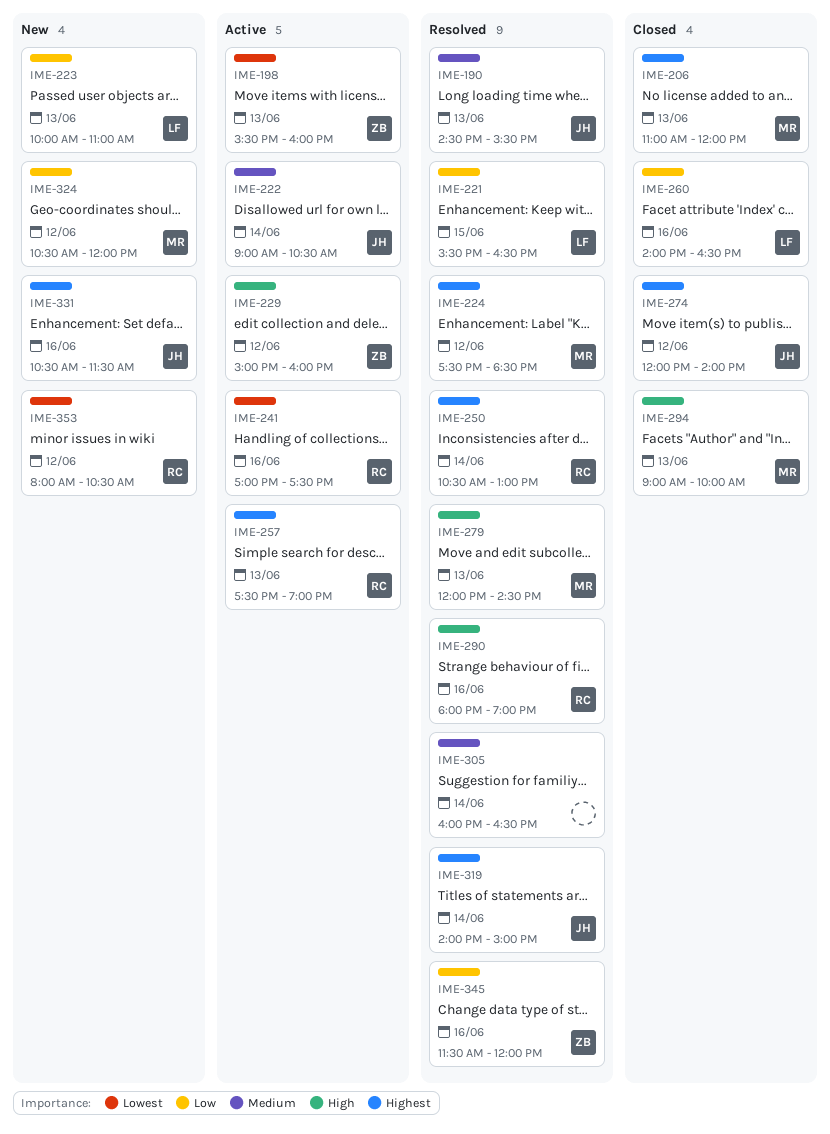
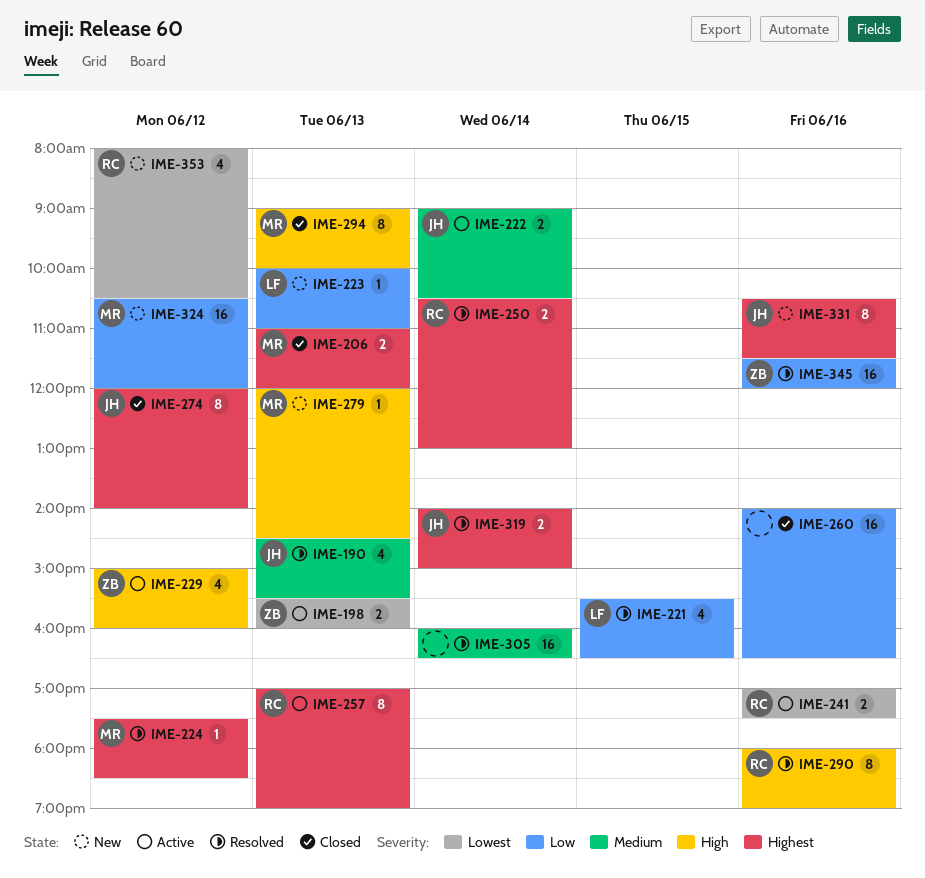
IME-257, begins: 17:30 -> 17:00
IME-260, owner: LF -> none
IME-279, status: Resolved -> New

